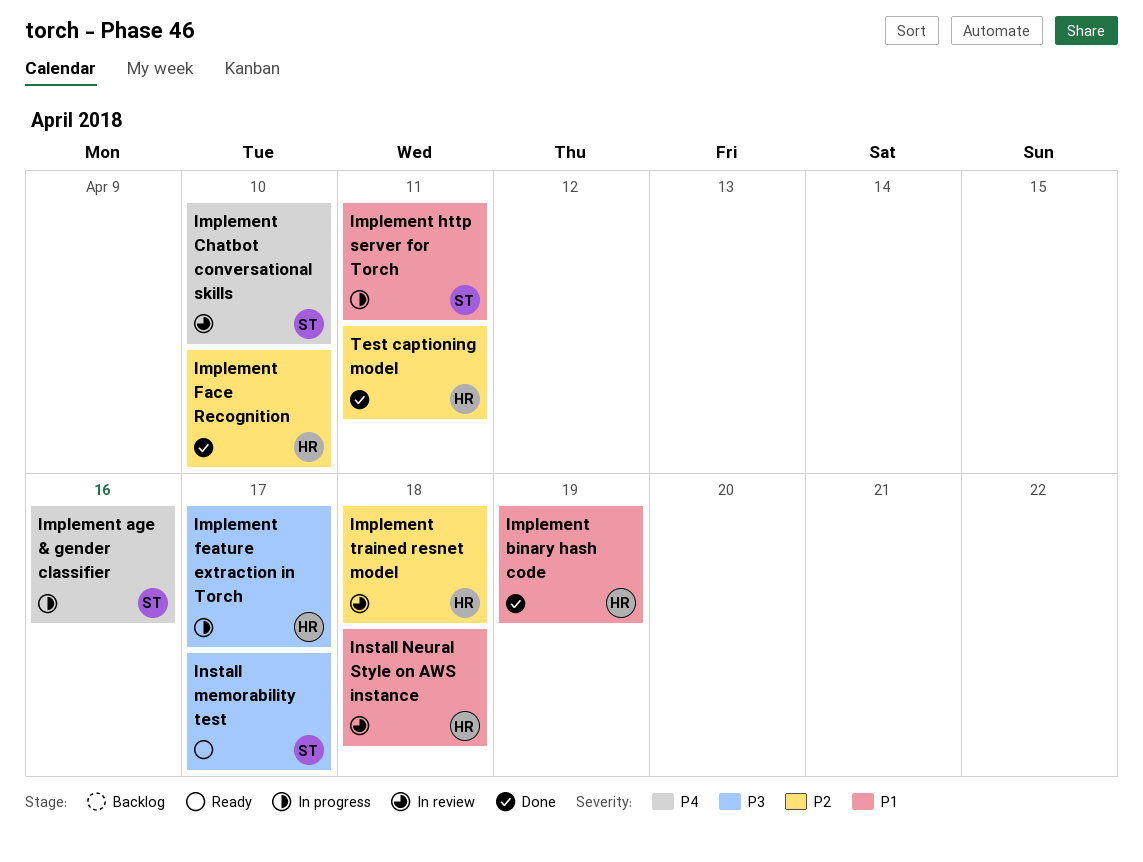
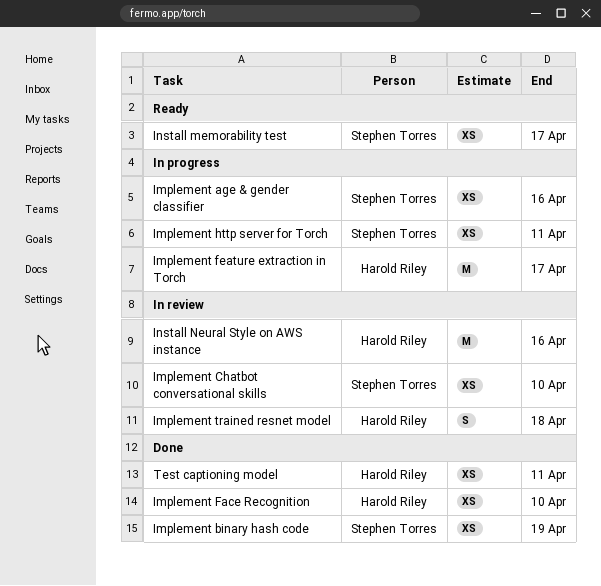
Implement binary hash code, owner: Harold Riley -> Stephen Torres
Install Neural Style on AWS instance, due: Apr 18 -> Apr 16

